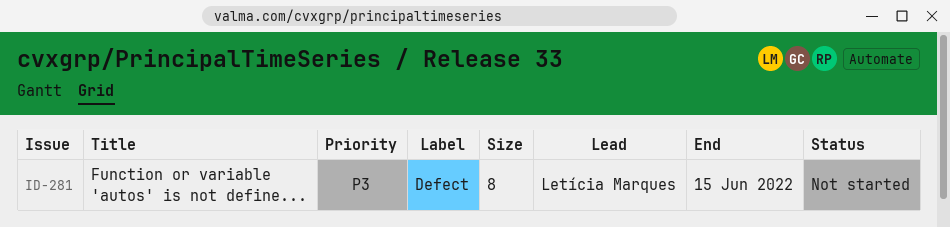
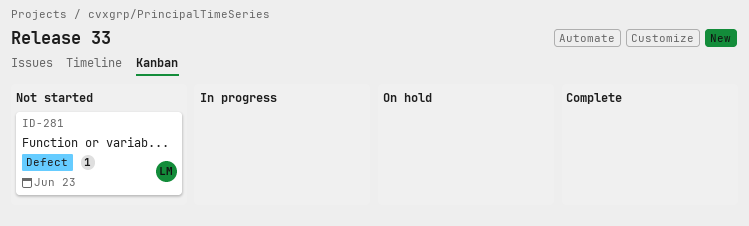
ID-281, estimate: 8 -> 1
ID-281, due: Jun 15 -> Jun 23

